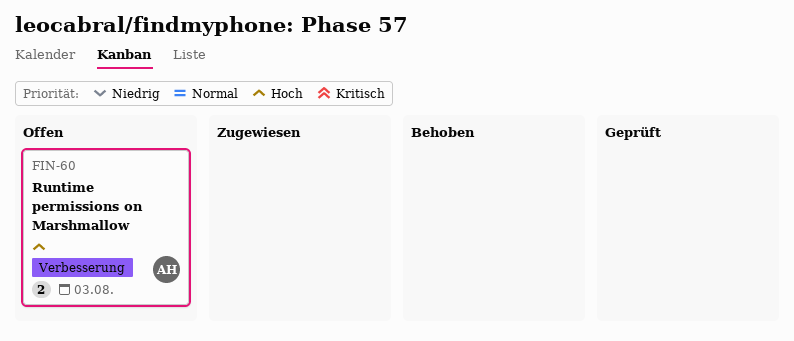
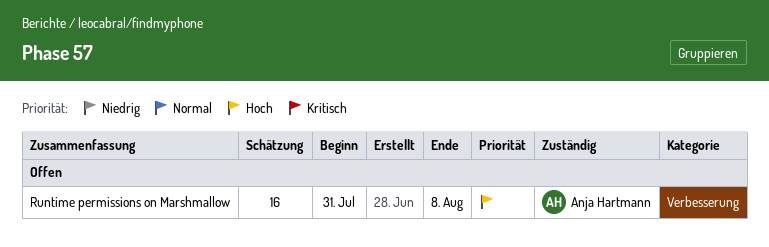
Runtime permissions on Marshmallow, estimate: 2 -> 16
Runtime permissions on Marshmallow, due: Aug 3 -> Aug 8

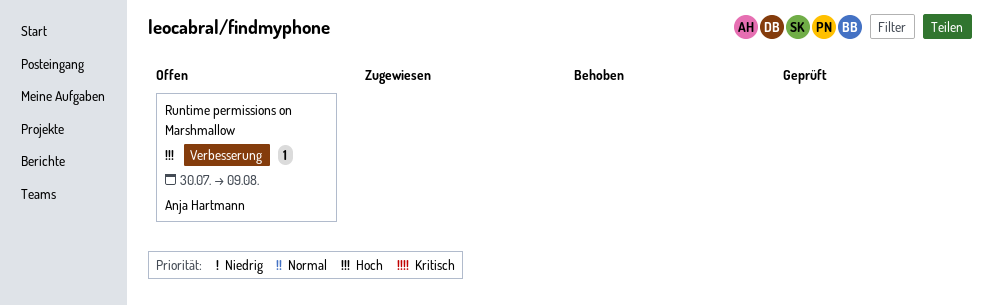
Runtime permissions on Marshmallow, estimate: 16 -> 1
Runtime permissions on Marshmallow, start: Jul 31 -> Jul 30
Runtime permissions on Marshmallow, due: Aug 8 -> Aug 9

